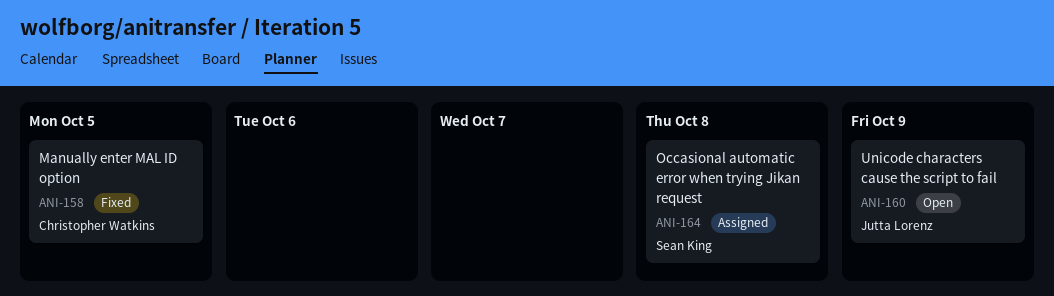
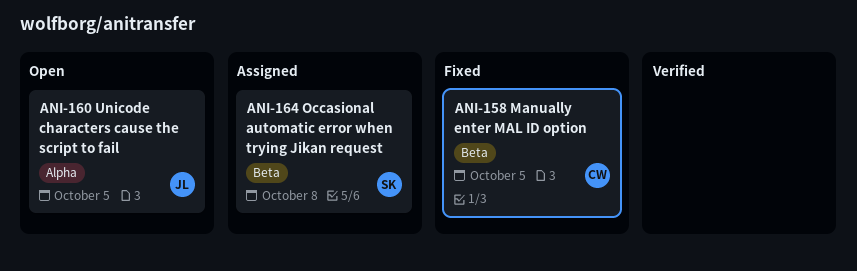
ANI-160, due: Oct 9 -> Oct 5

